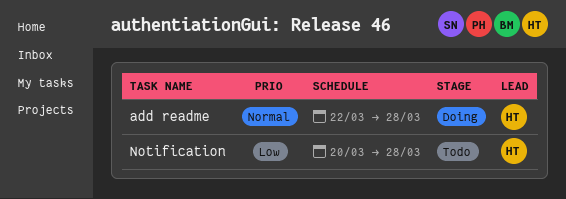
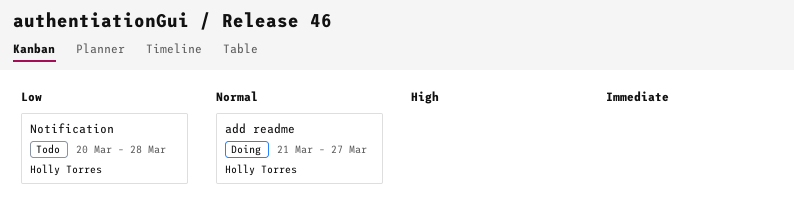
add readme, start: Mar 22 -> Mar 21
add readme, due: Mar 28 -> Mar 27

